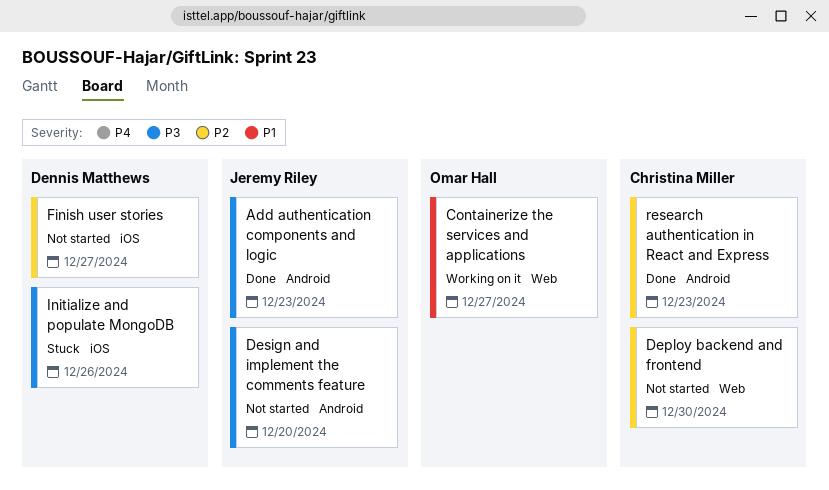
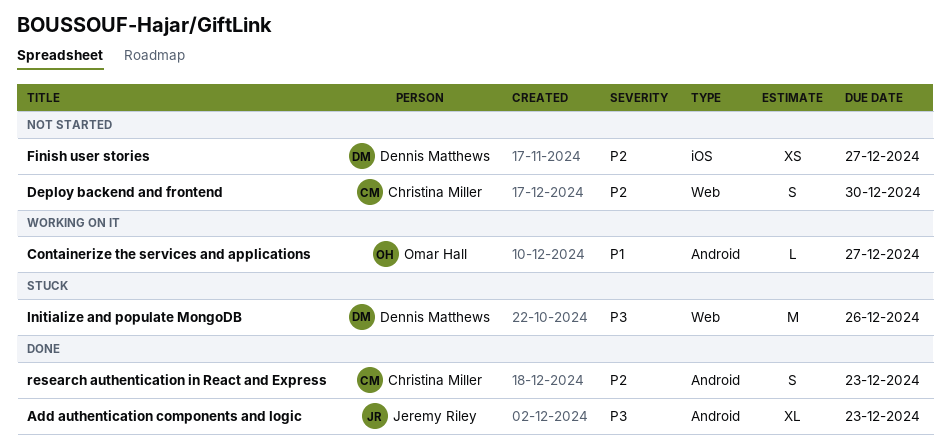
Containerize the services and applications, label: Web -> Android
Design and implement the comments feature: present -> none
Initialize and populate MongoDB, label: iOS -> Web

